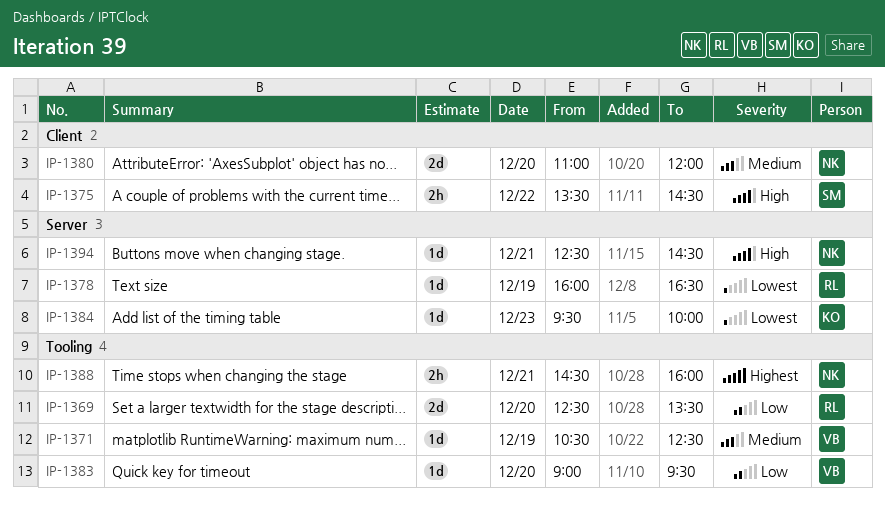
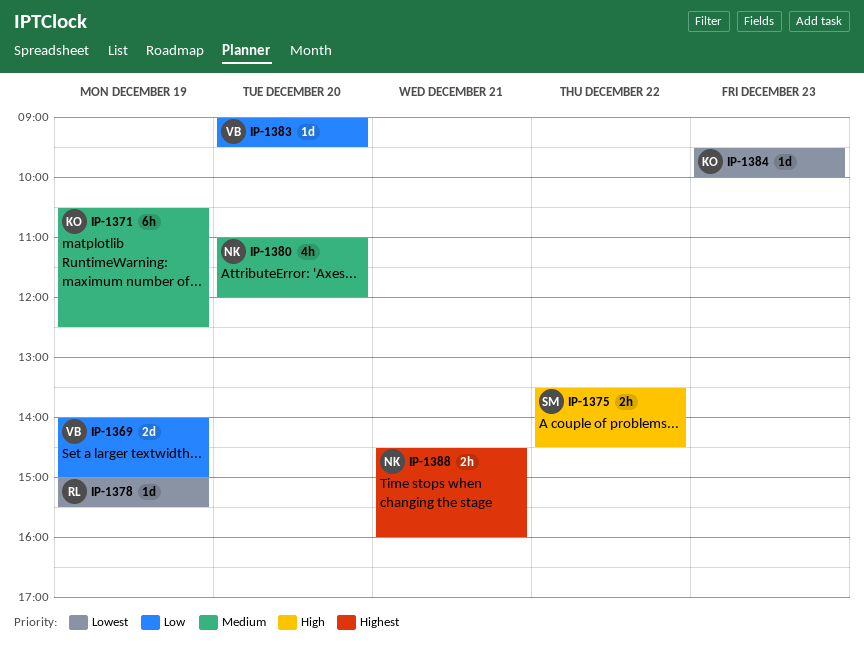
IP-1369, owner: RL -> VB
IP-1369, day: Dec 20 -> Dec 19
IP-1369, begins: 12:30 -> 14:00
IP-1369, ends: 13:30 -> 15:00
IP-1371, owner: VB -> KO
IP-1371, estimate: 1d -> 6h
IP-1378, begins: 16:00 -> 15:00
IP-1378, ends: 16:30 -> 15:30
IP-1380, estimate: 2d -> 4h
IP-1394: present -> none

